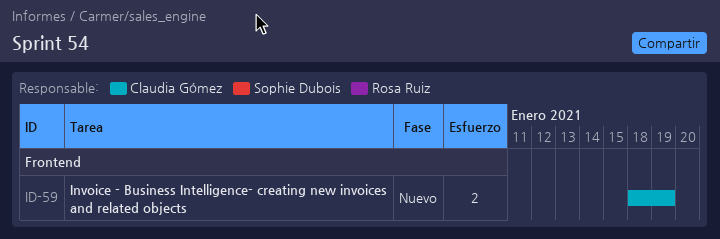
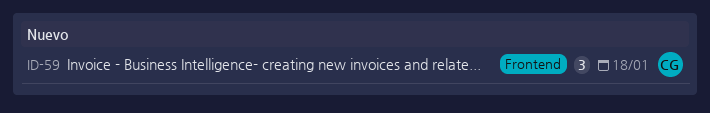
ID-59, estimate: 2 -> 3
ID-59, due: Jan 19 -> Jan 18

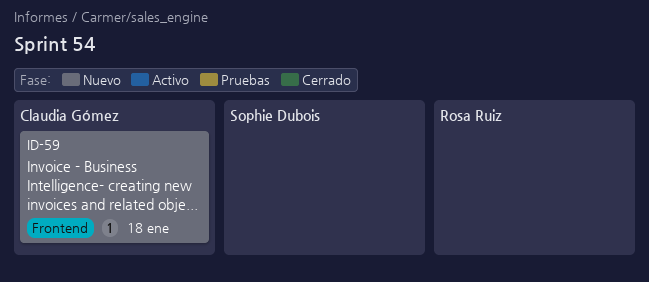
ID-59, estimate: 3 -> 1

